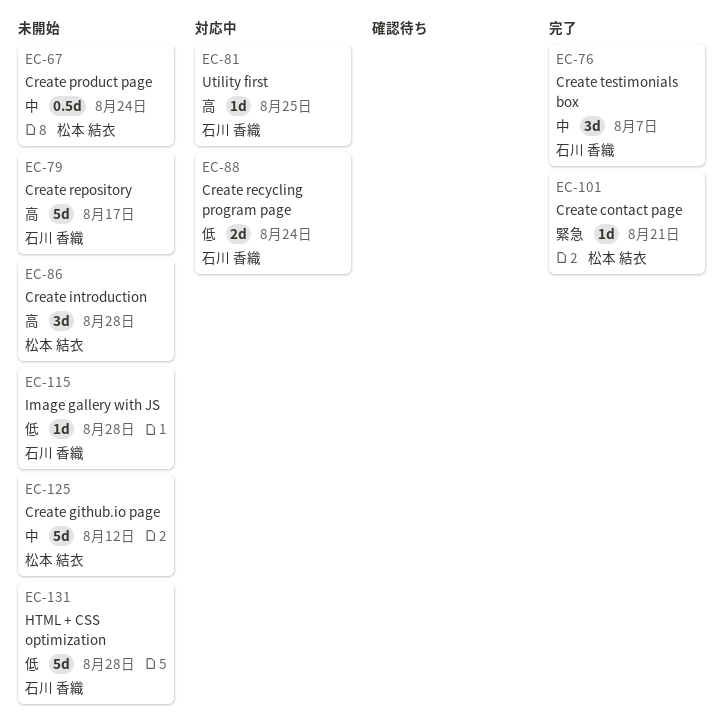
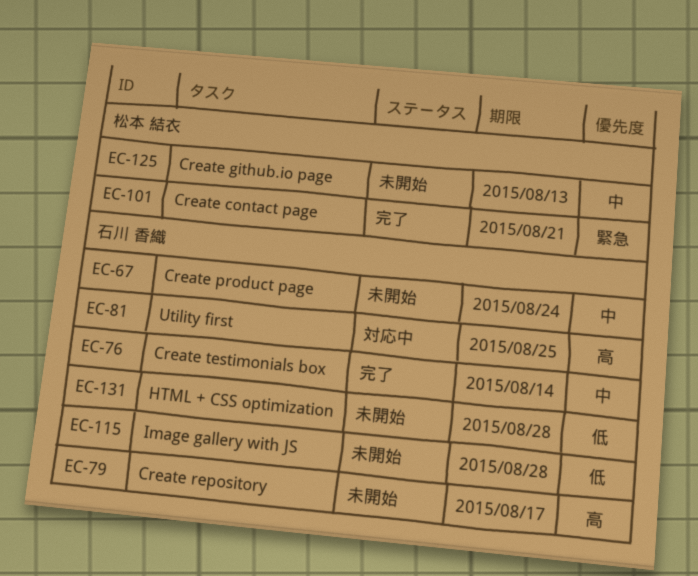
EC-67, owner: 松本 結衣 -> 石川 香織
EC-76, due: Aug 7 -> Aug 14
EC-86: present -> none
EC-88: present -> none
EC-125, due: Aug 12 -> Aug 13

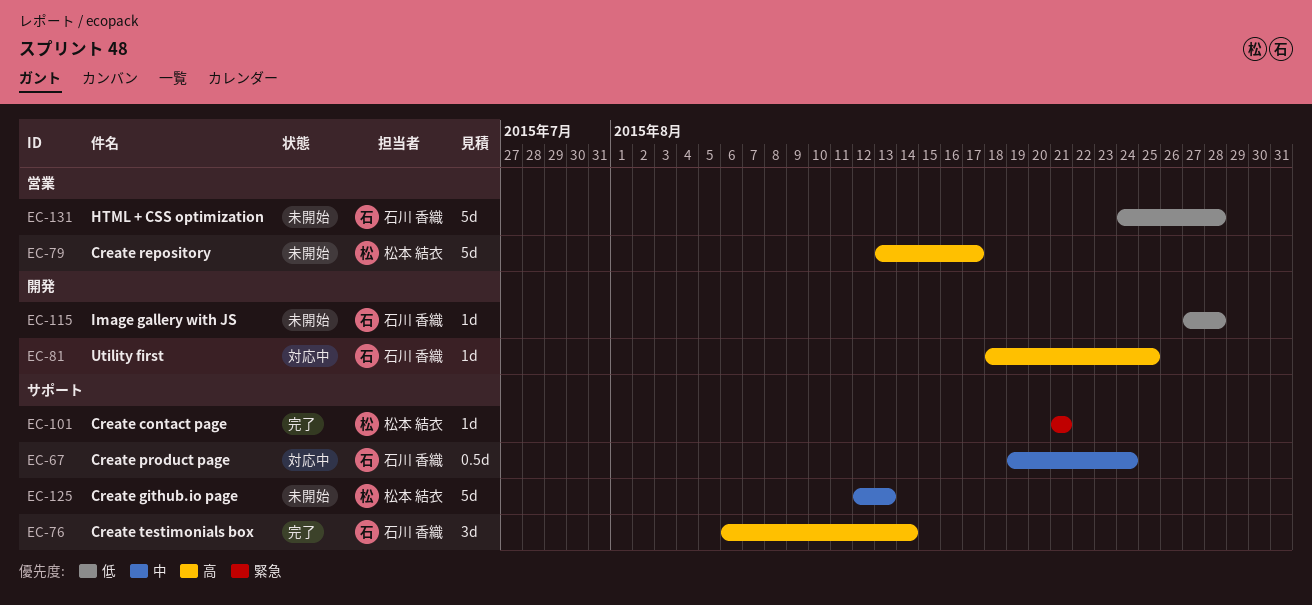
EC-67, status: 未開始 -> 対応中
EC-76, priority: 中 -> 高
EC-79, owner: 石川 香織 -> 松本 結衣

